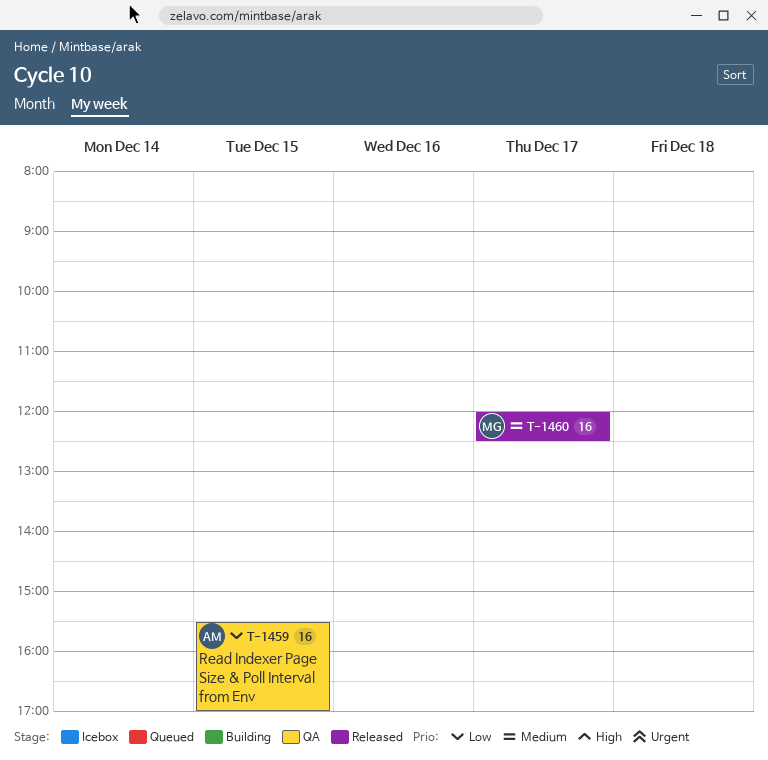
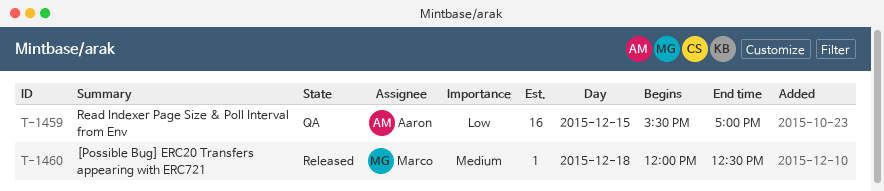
T-1460, estimate: 16 -> 1
T-1460, day: Dec 17 -> Dec 18

